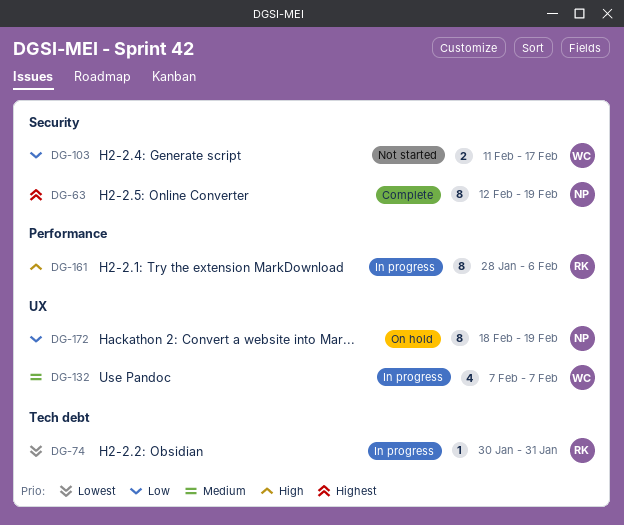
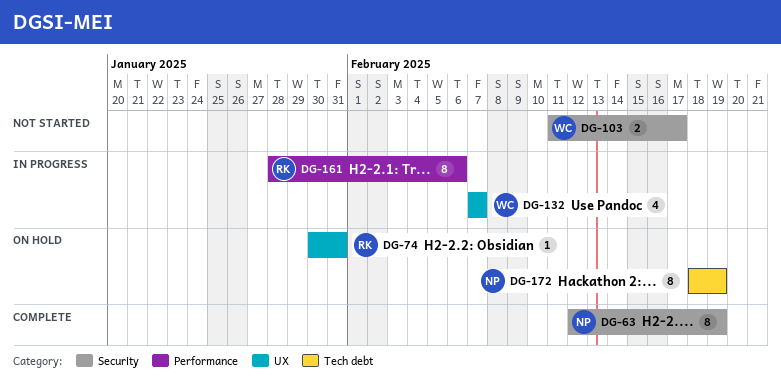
DG-74, status: In progress -> On hold
DG-74, label: Tech debt -> UX
DG-172, label: UX -> Tech debt

